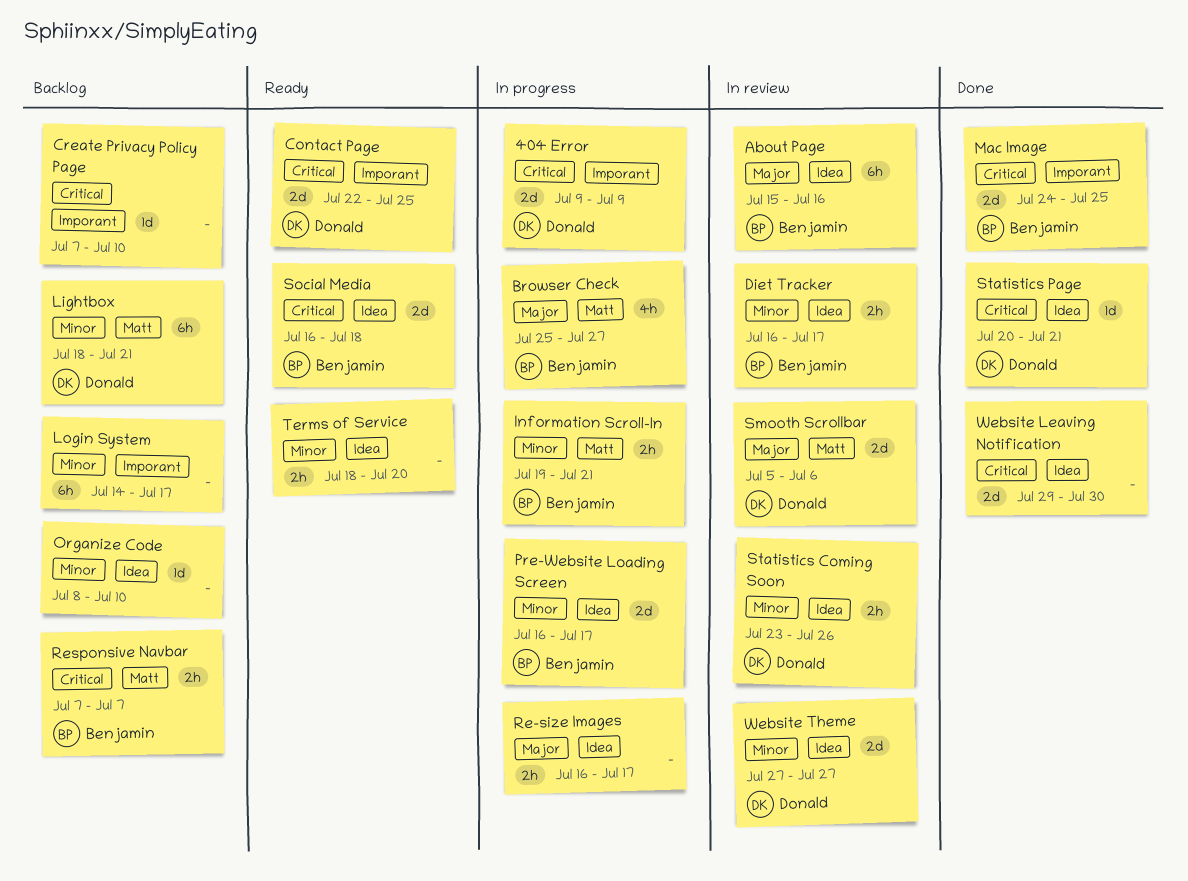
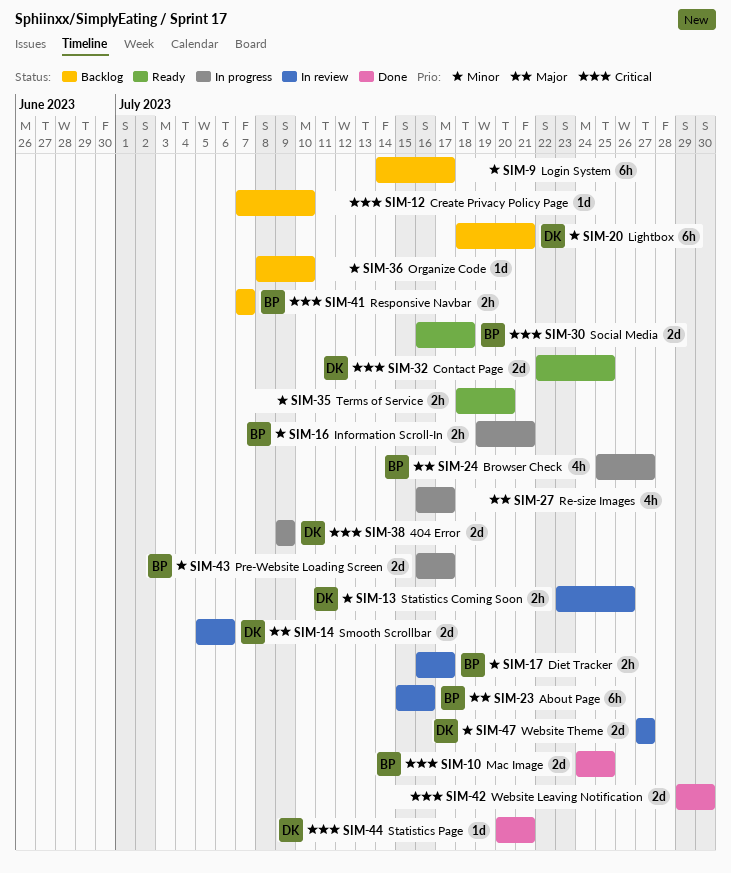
Re-size Images, estimate: 2h -> 4h

